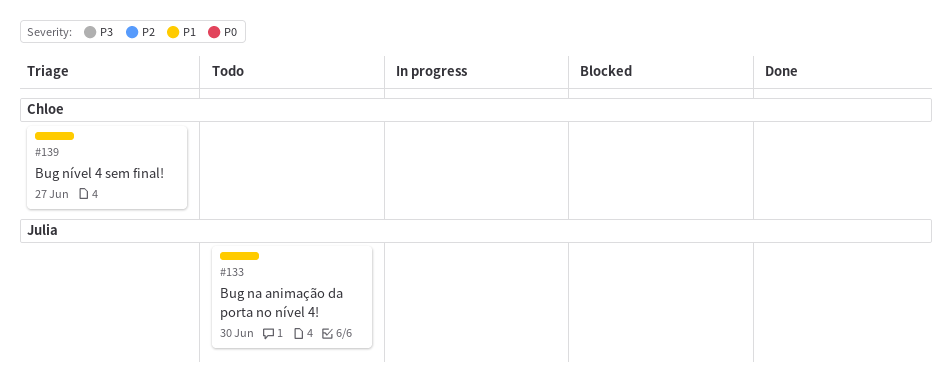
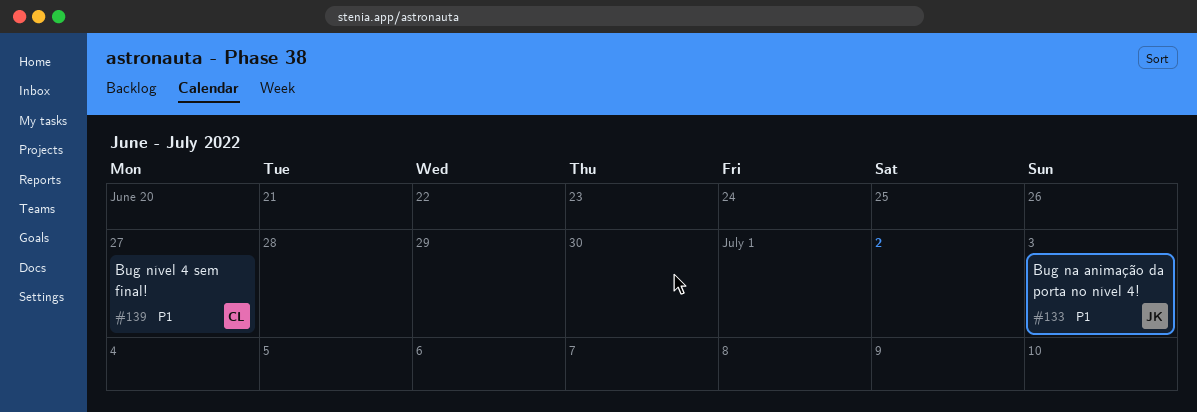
#133, due: Jun 30 -> Jul 3

